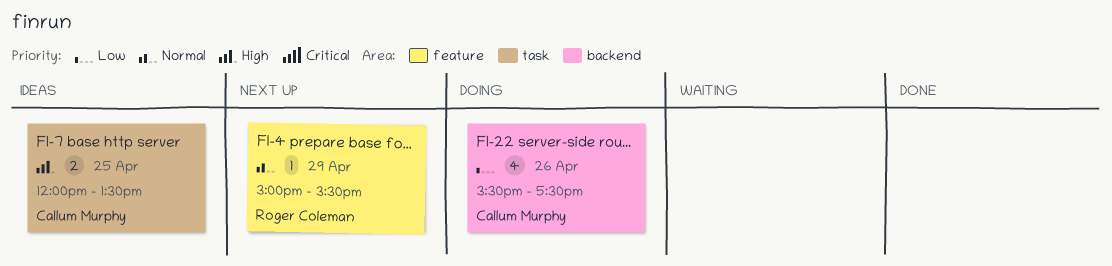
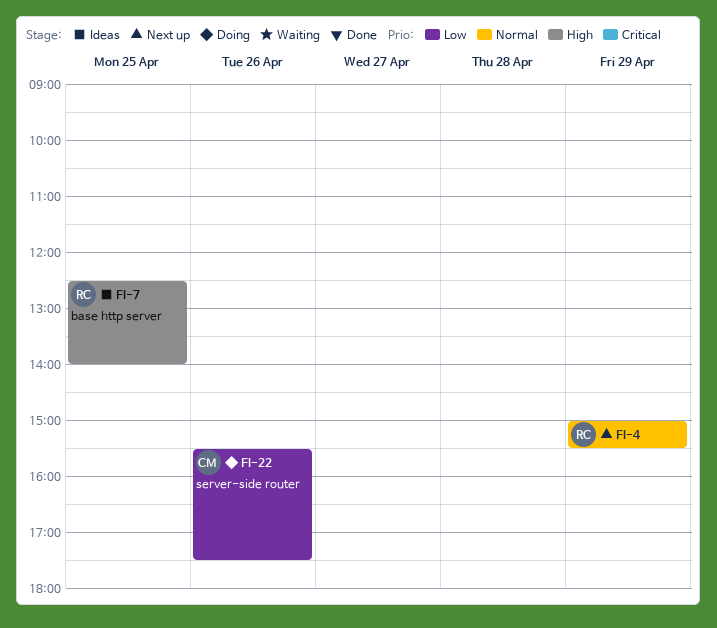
FI-7, owner: Callum Murphy -> Roger Coleman
FI-7, begins: 12:00 -> 12:30
FI-7, ends: 13:30 -> 14:00

